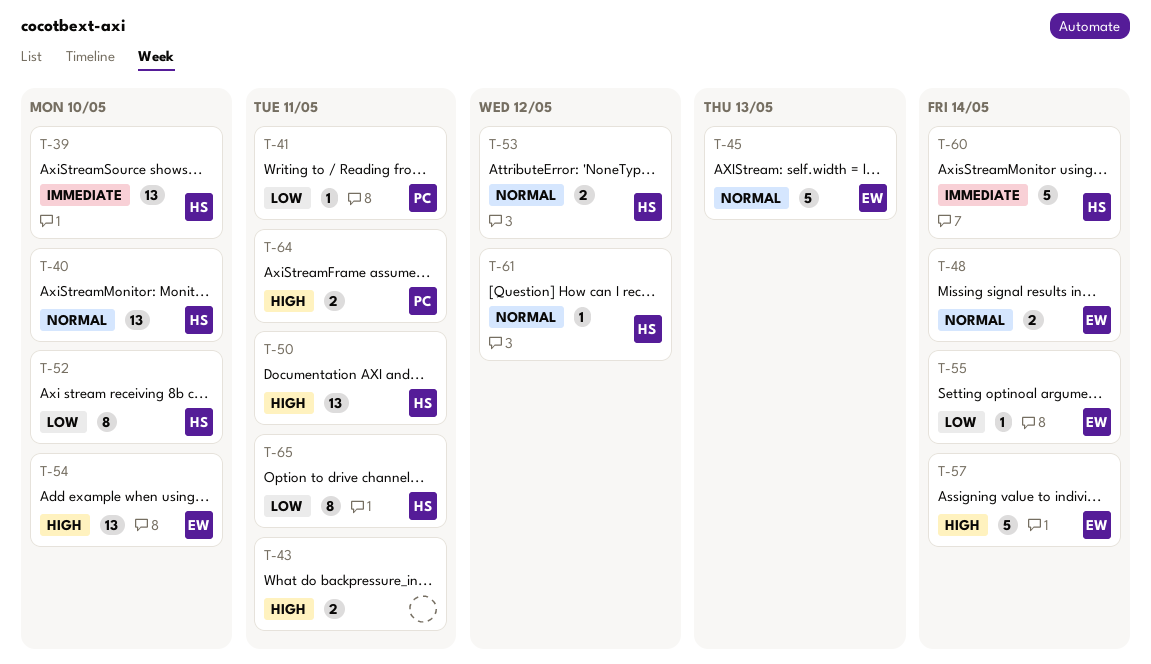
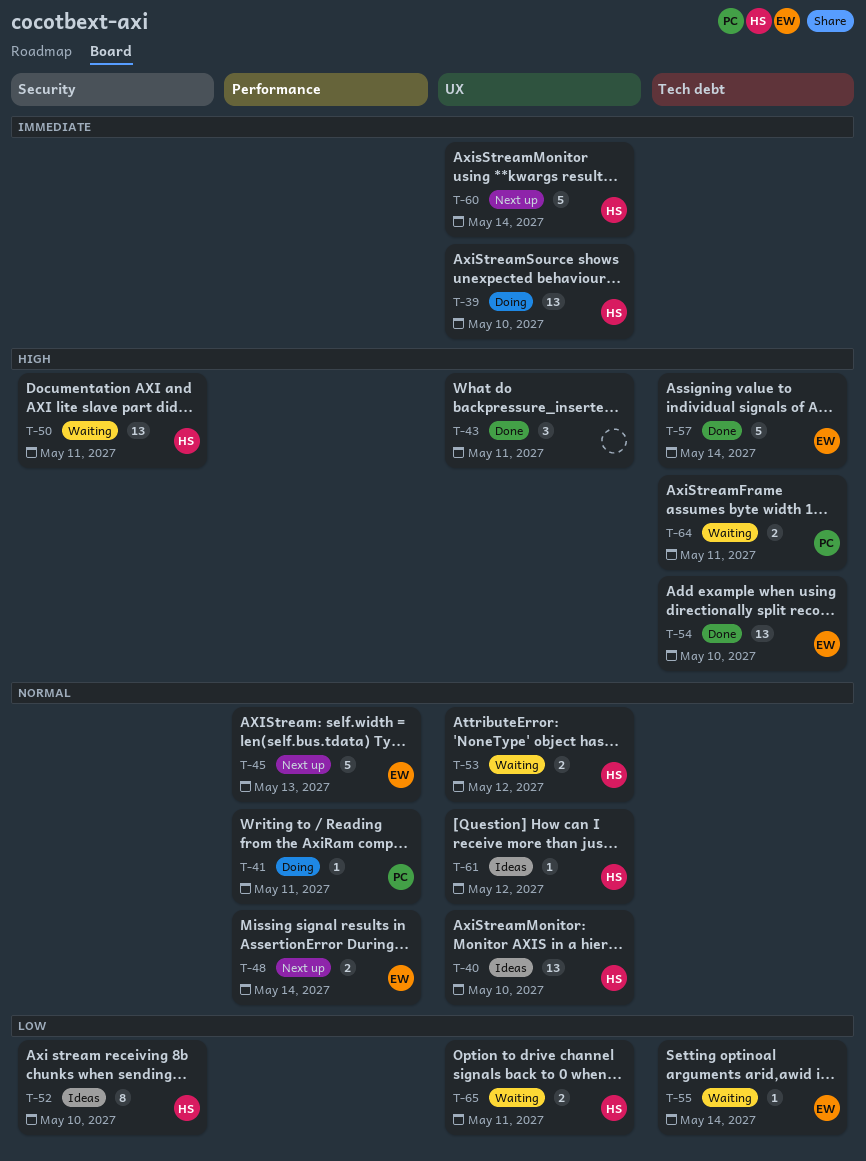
T-41, priority: Low -> Normal
T-43, estimate: 2 -> 3
T-65, estimate: 8 -> 2

